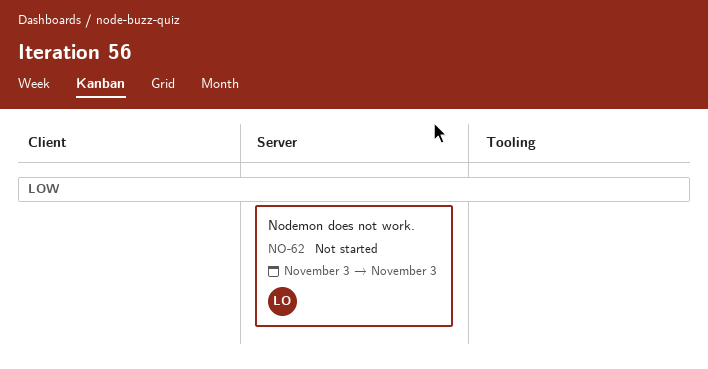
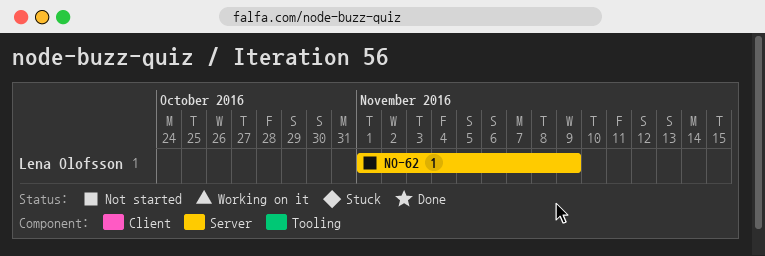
NO-62, start: Nov 3 -> Nov 1
NO-62, due: Nov 3 -> Nov 9

